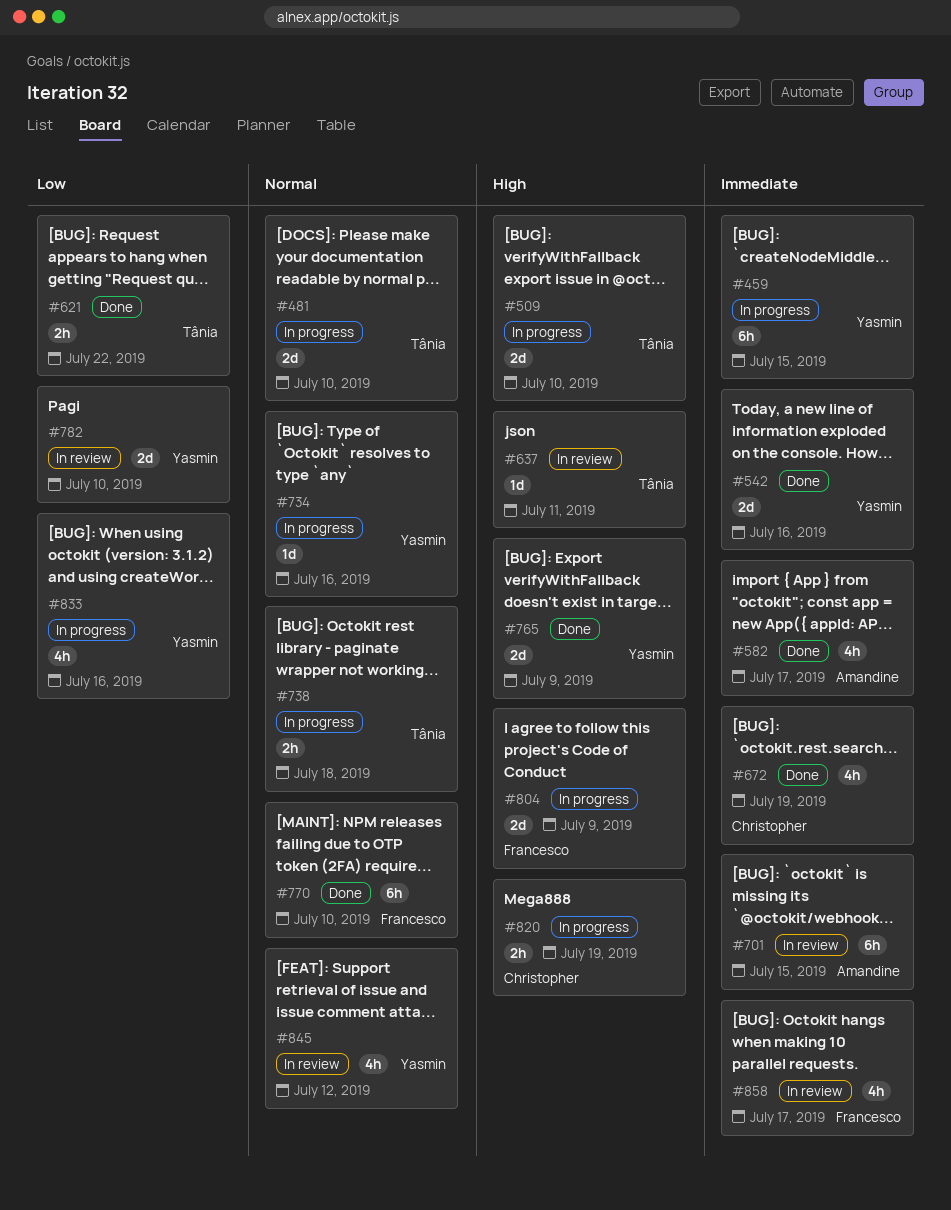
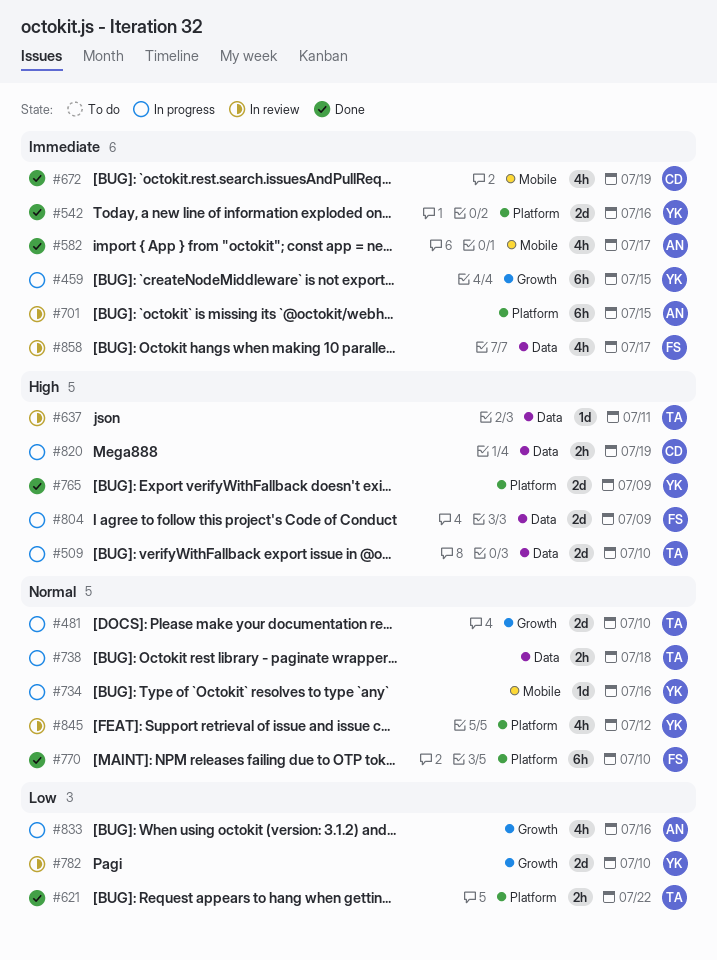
#833, owner: Yasmin -> Amandine

